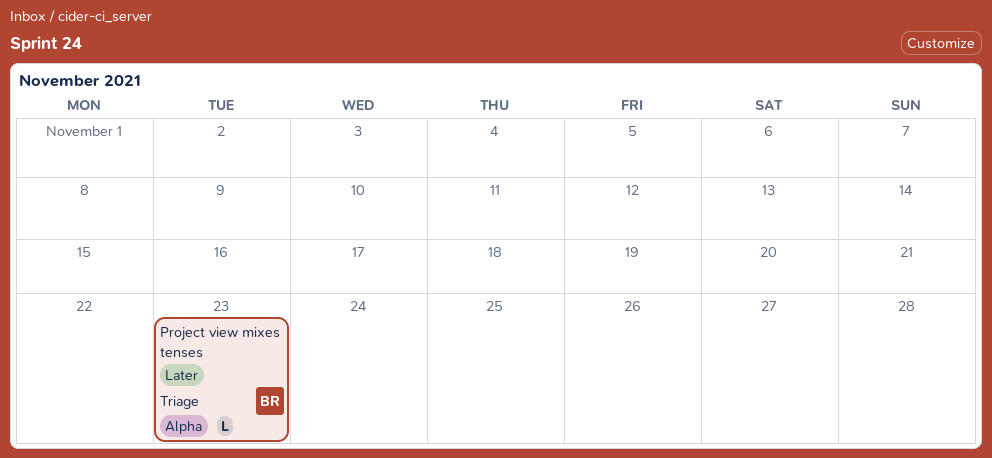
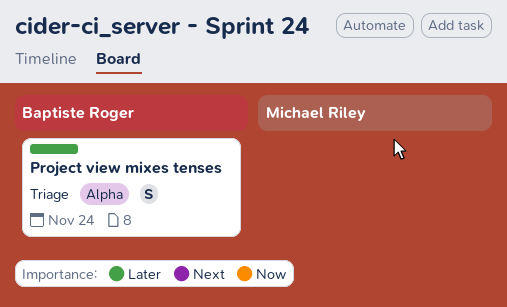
Project view mixes tenses, estimate: L -> S
Project view mixes tenses, due: Nov 23 -> Nov 24

